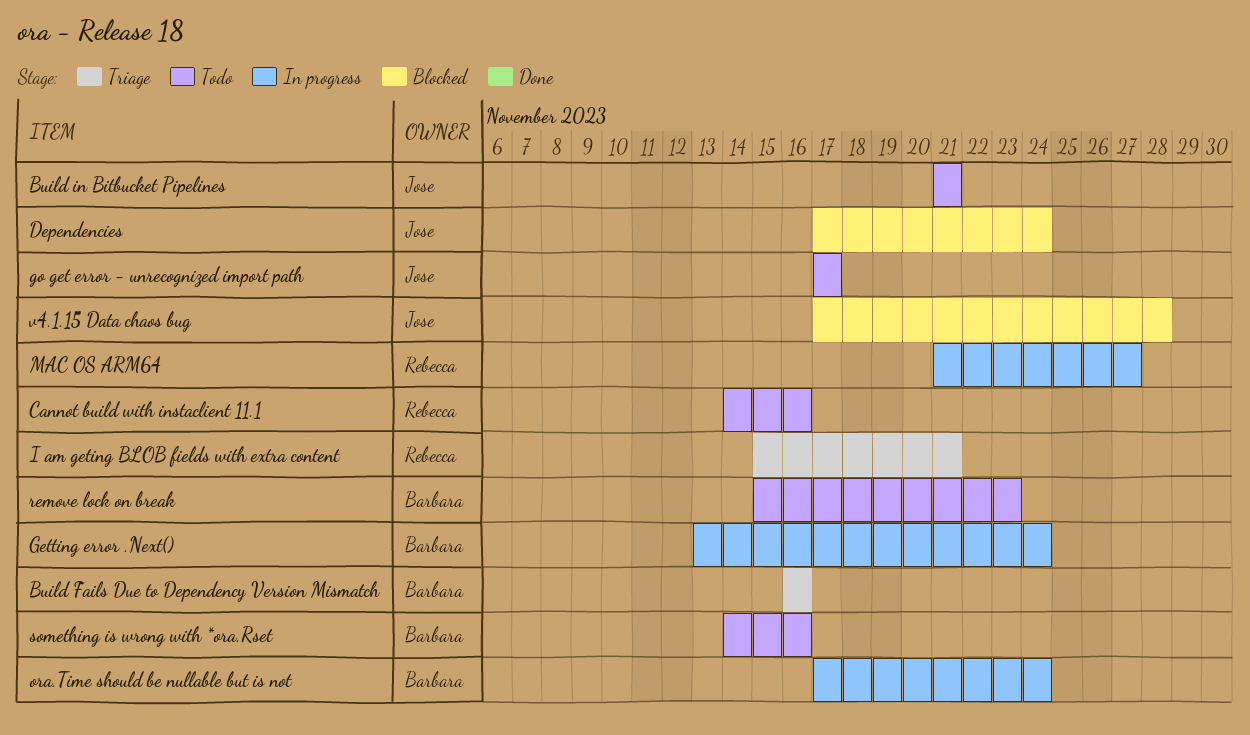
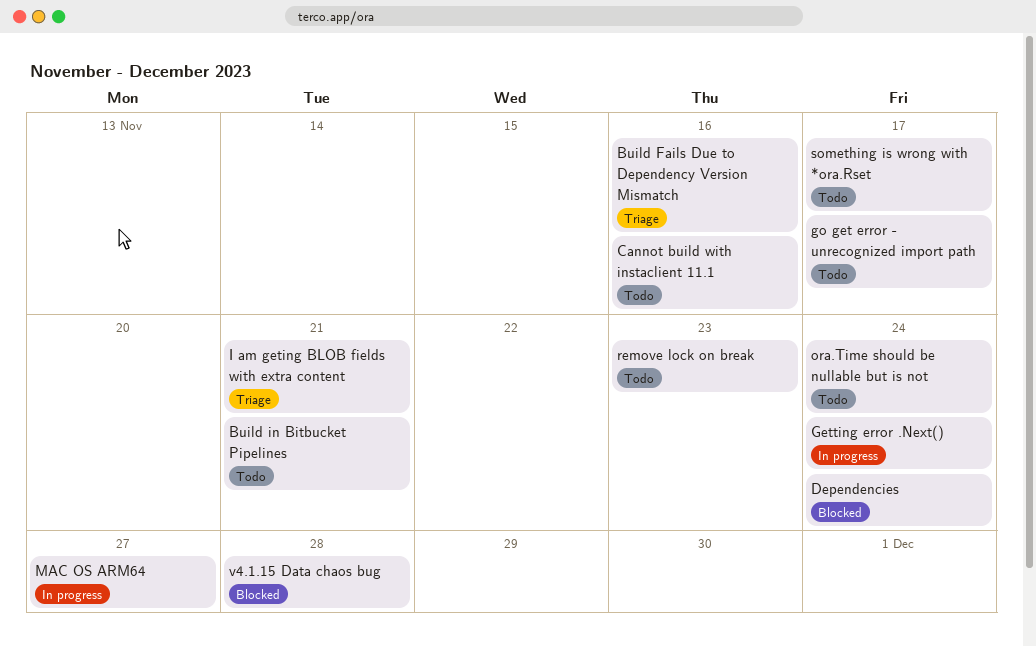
ora.Time should be nullable but is not, status: In progress -> Todo
something is wrong with *ora.Rset, due: Nov 16 -> Nov 17

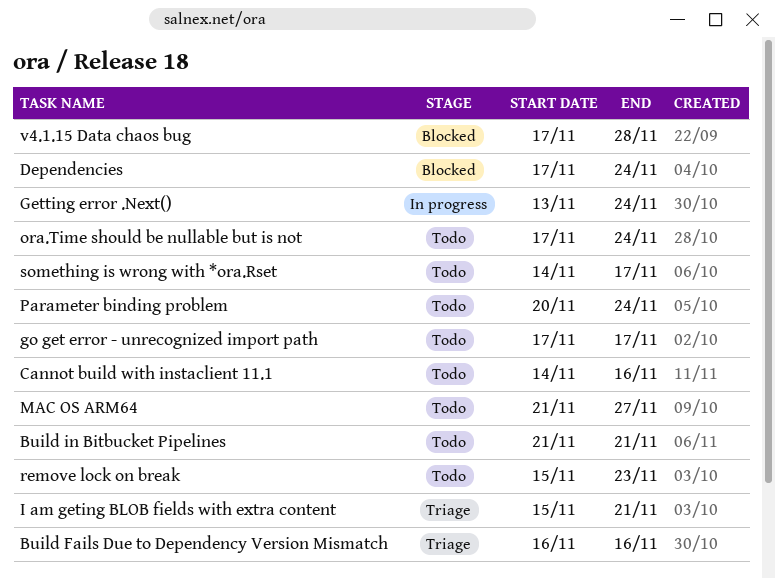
MAC OS ARM64, status: In progress -> Todo
Parameter binding problem: none -> present

